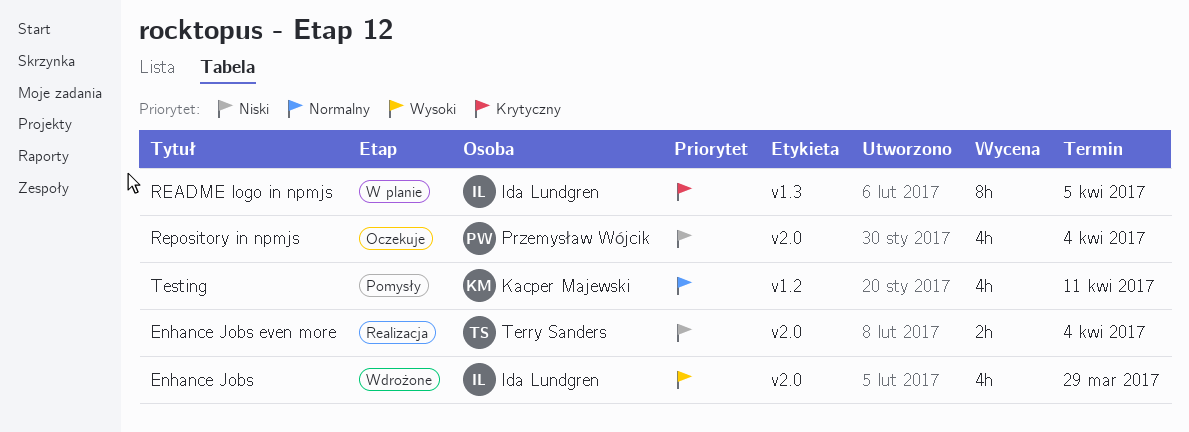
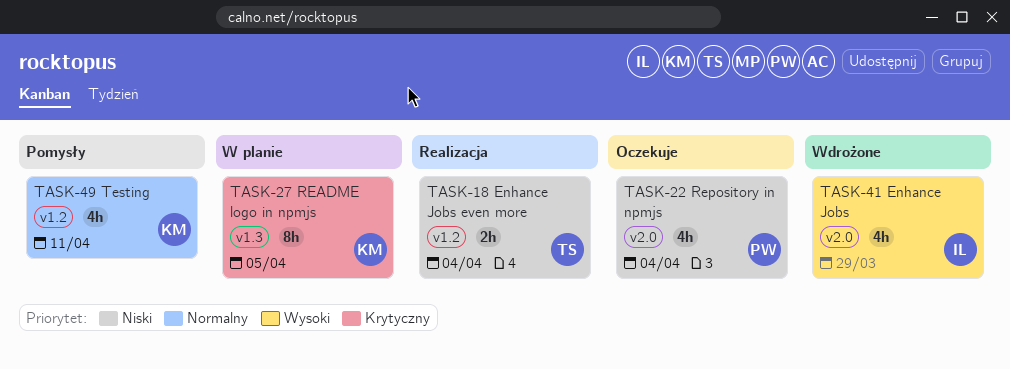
Enhance Jobs even more, label: v2.0 -> v1.2
README logo in npmjs, owner: Ida Lundgren -> Kacper Majewski

